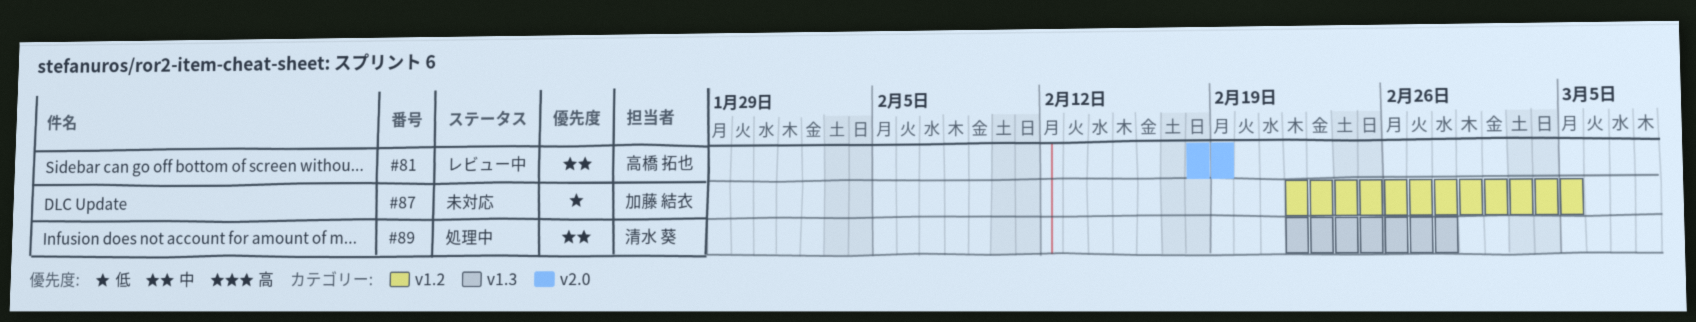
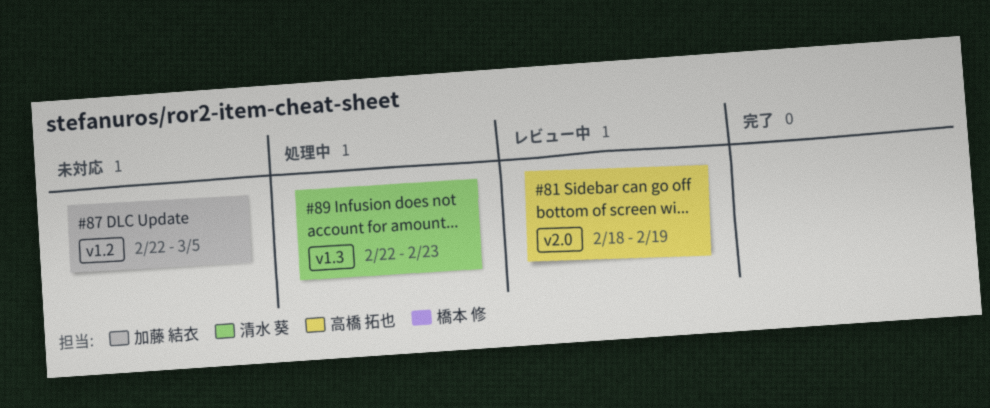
#89, due: Feb 28 -> Feb 23

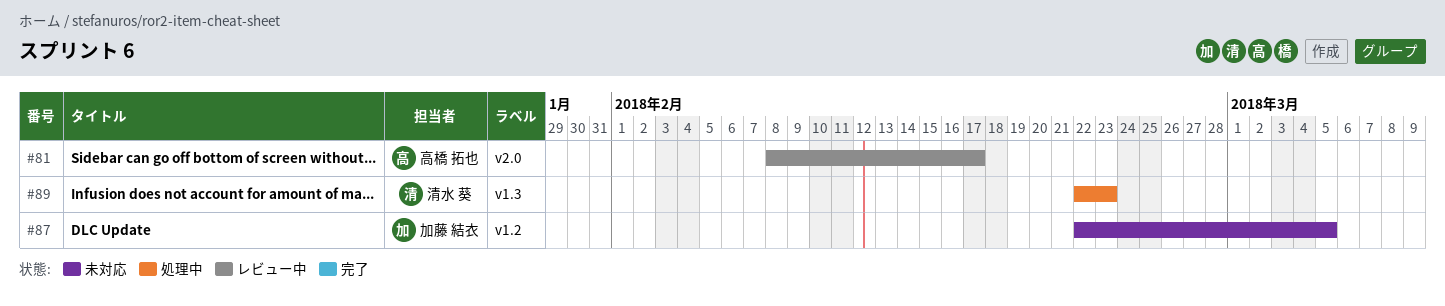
#81, start: Feb 18 -> Feb 8
#81, due: Feb 19 -> Feb 17

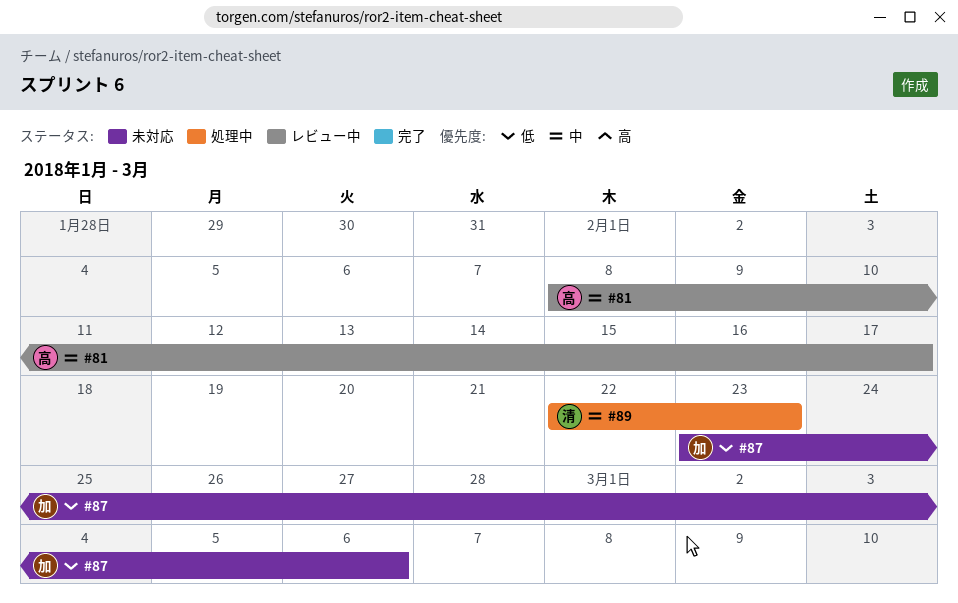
#87, start: Feb 22 -> Feb 23
#87, due: Mar 5 -> Mar 6

